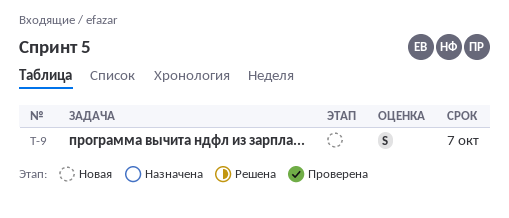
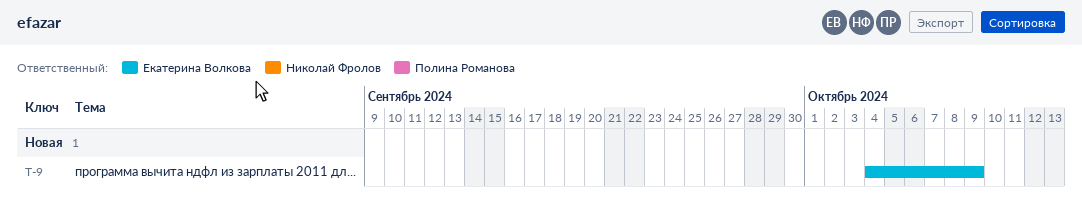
T-9, due: Oct 7 -> Oct 9

